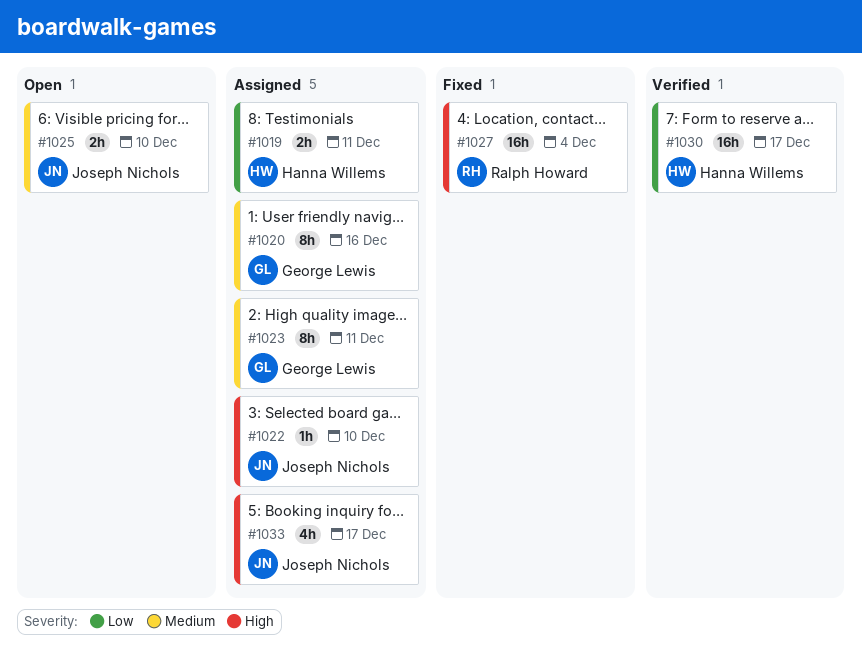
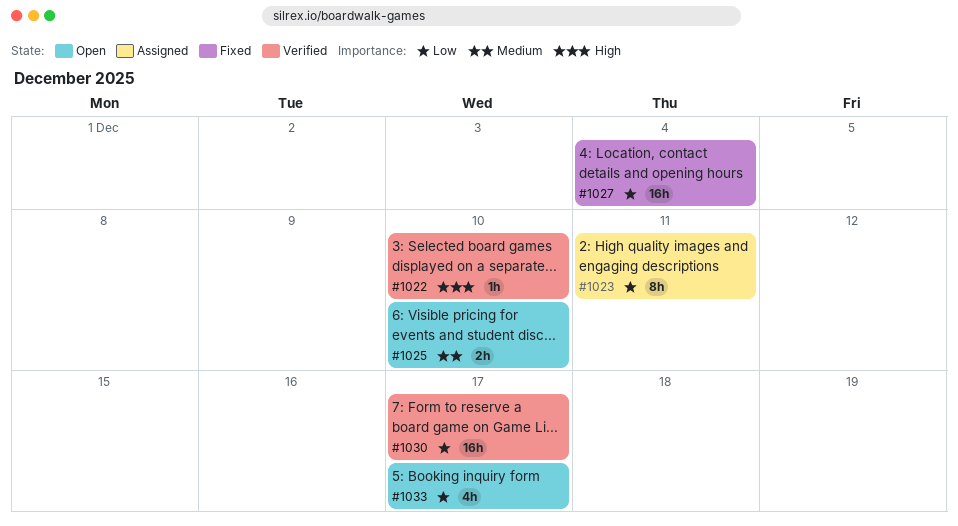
#1019: present -> none
#1020: present -> none
#1022, status: Assigned -> Verified
#1023, priority: Medium -> Low
#1027, priority: High -> Low
#1033, status: Assigned -> Open
#1033, priority: High -> Low

